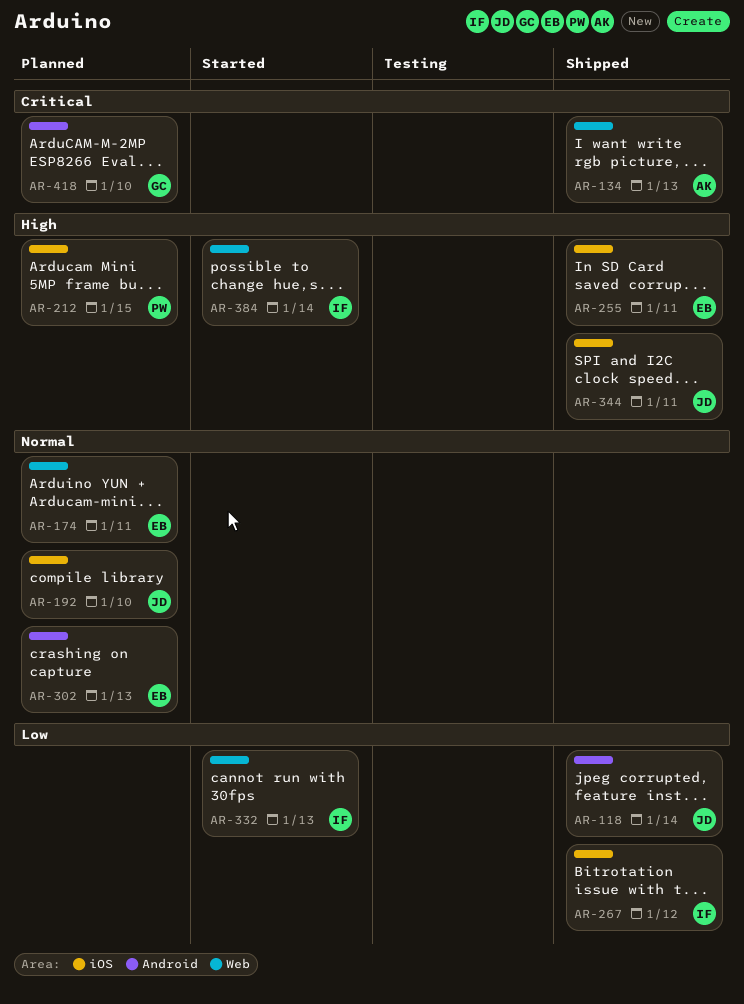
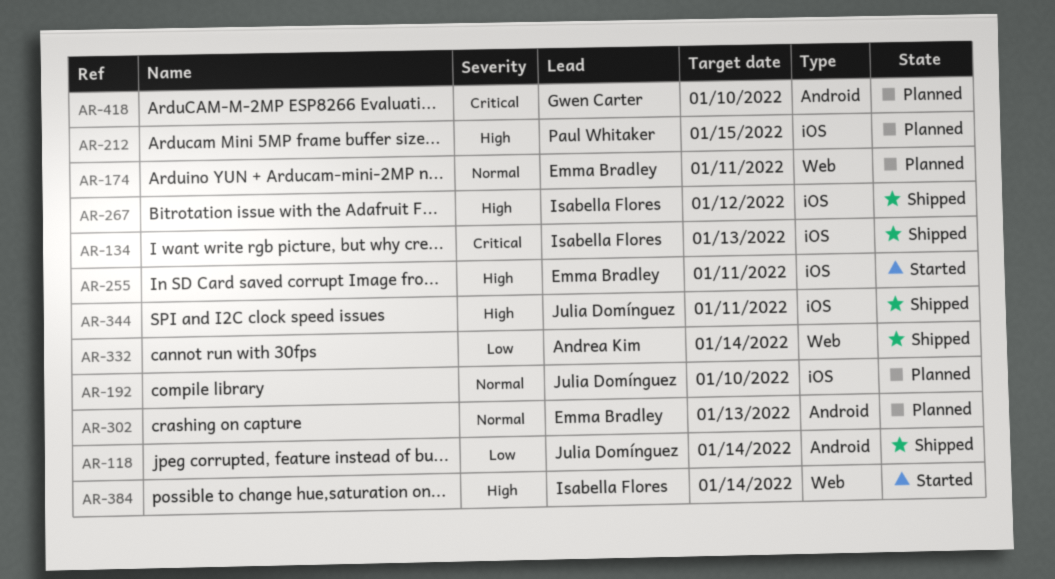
AR-134, owner: Andrea Kim -> Isabella Flores
AR-134, label: Web -> iOS
AR-255, status: Shipped -> Started
AR-267, priority: Low -> High
AR-332, status: Started -> Shipped
AR-332, owner: Isabella Flores -> Andrea Kim
AR-332, due: Jan 13 -> Jan 14

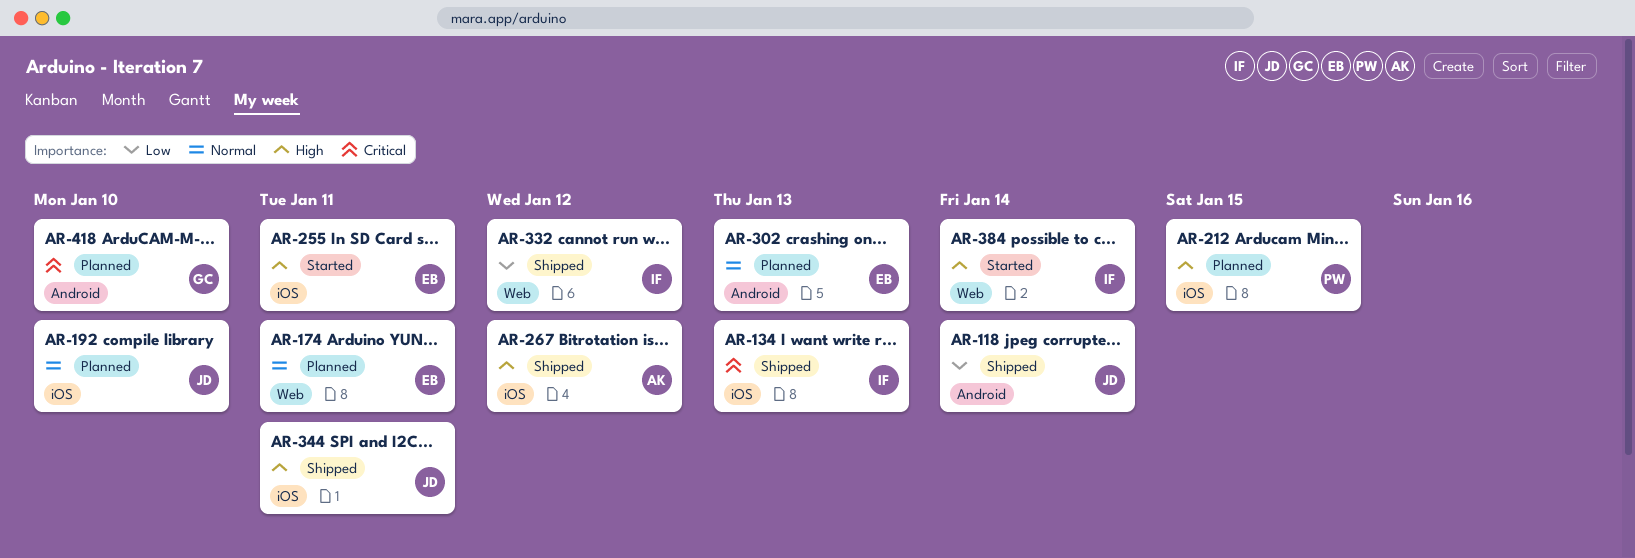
AR-267, owner: Isabella Flores -> Andrea Kim
AR-332, owner: Andrea Kim -> Isabella Flores
AR-332, due: Jan 14 -> Jan 12

